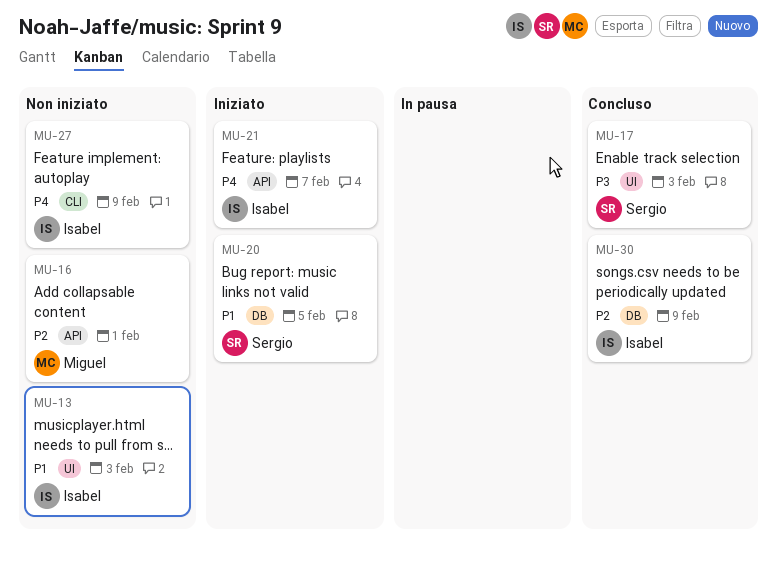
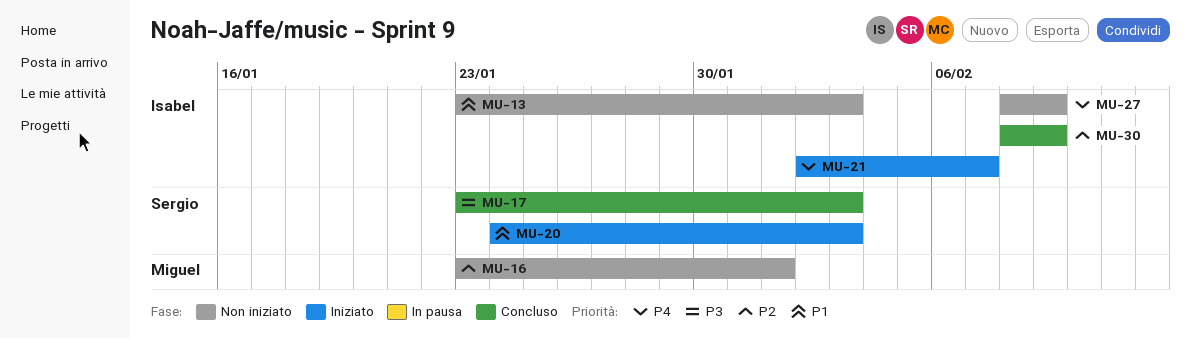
MU-20, due: Feb 5 -> Feb 3

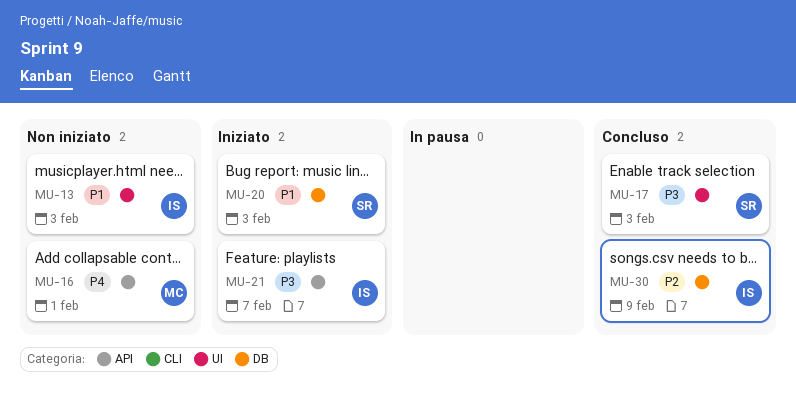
MU-16, priority: P2 -> P4
MU-21, priority: P4 -> P3
MU-27: present -> none

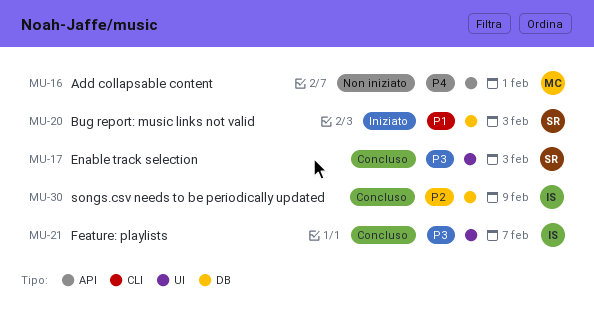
MU-13: present -> none
MU-21, status: Iniziato -> Concluso
MU-21, label: API -> UI

